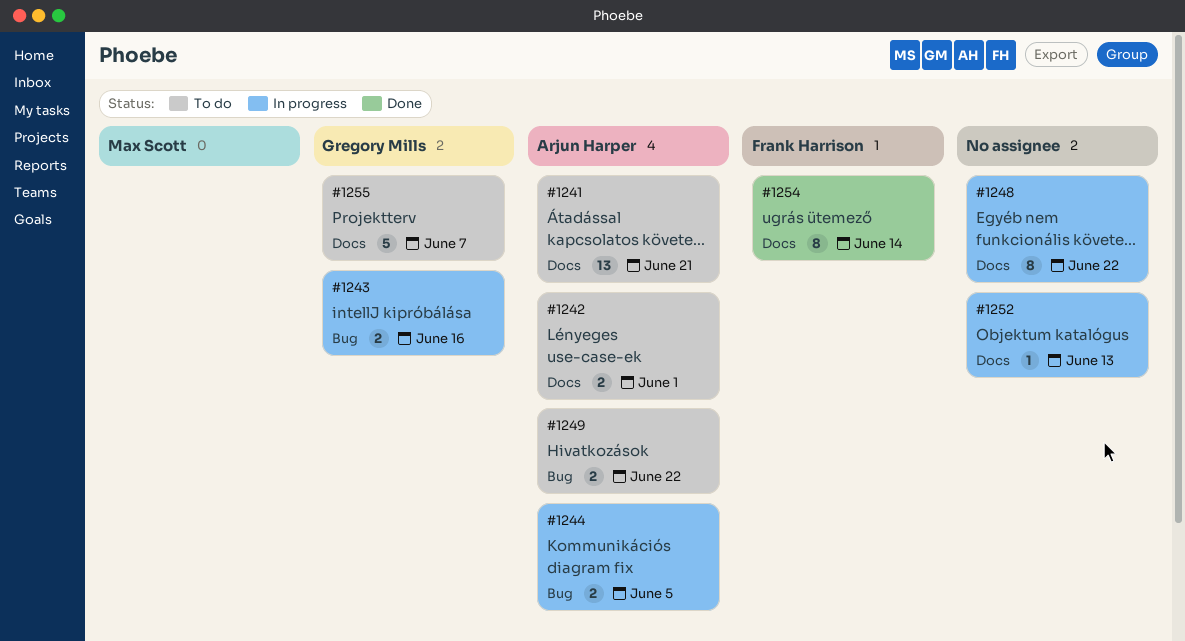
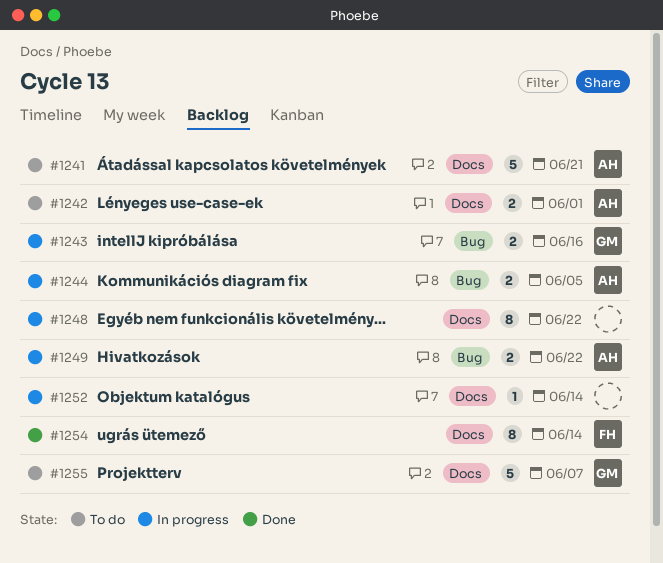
#1241, estimate: 13 -> 5
#1249, status: To do -> In progress
#1252, due: Jun 13 -> Jun 14

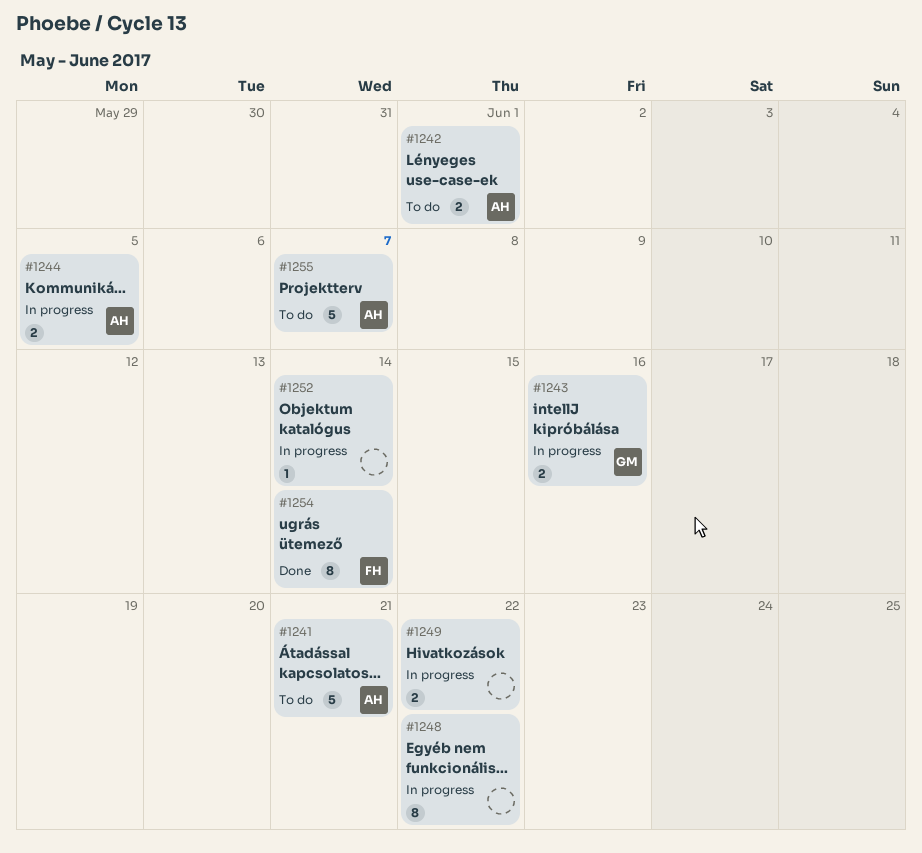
#1249, owner: AH -> none
#1255, owner: GM -> AH

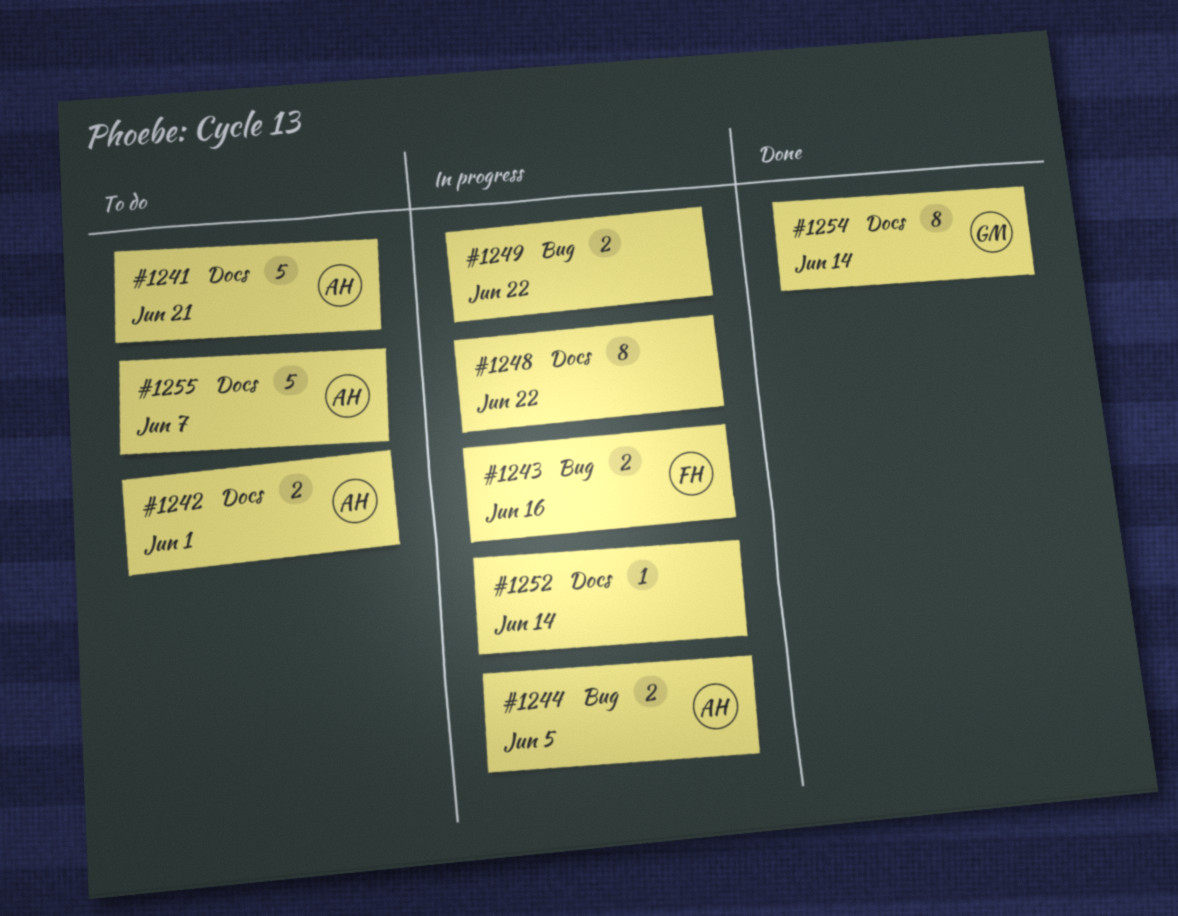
#1243, owner: GM -> FH
#1254, owner: FH -> GM

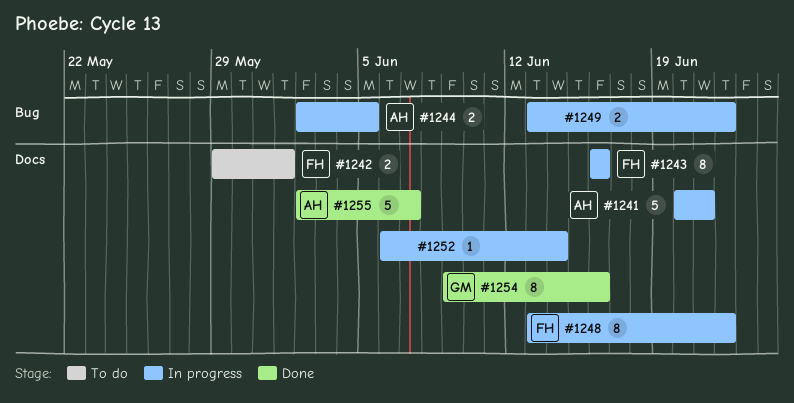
#1241, status: To do -> In progress
#1242, owner: AH -> FH
#1243, label: Bug -> Docs
#1243, estimate: 2 -> 8
#1248, owner: none -> FH
#1254, due: Jun 14 -> Jun 16
#1255, status: To do -> Done

